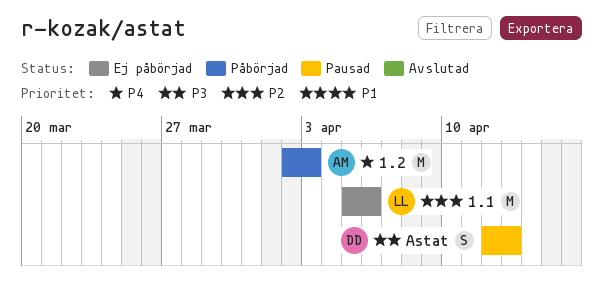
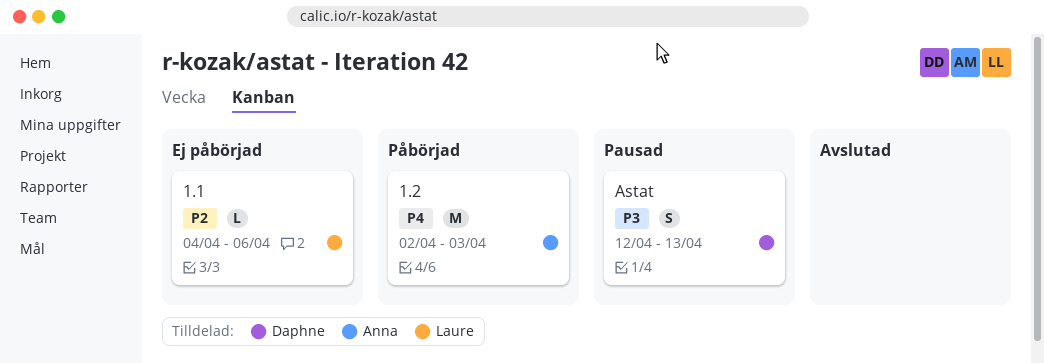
1.1, estimate: M -> L
1.1, start: Apr 5 -> Apr 4

